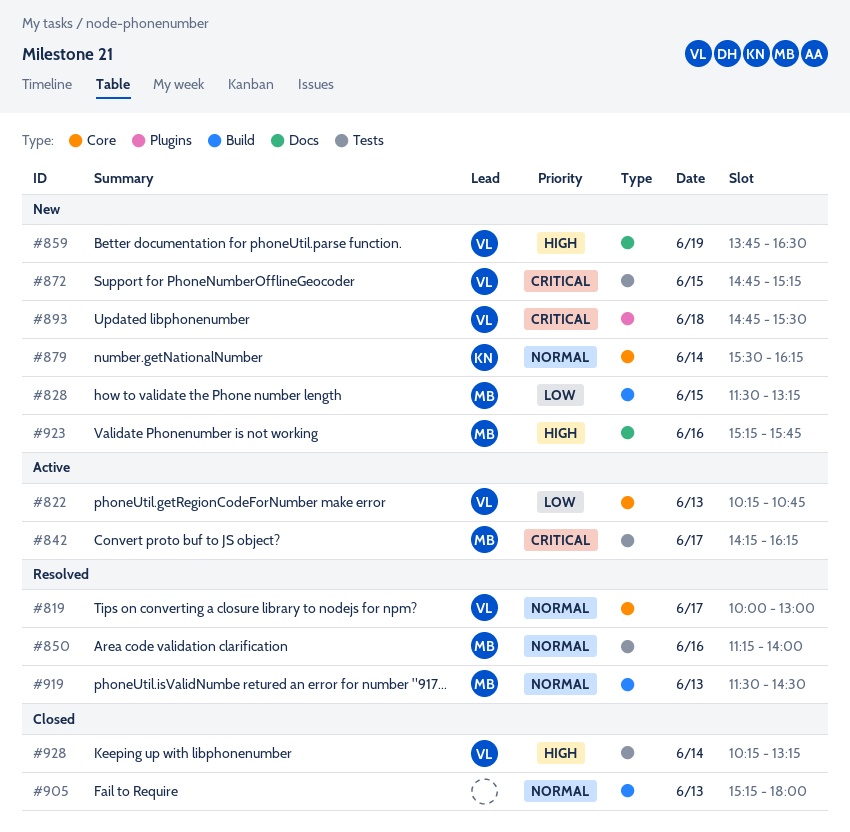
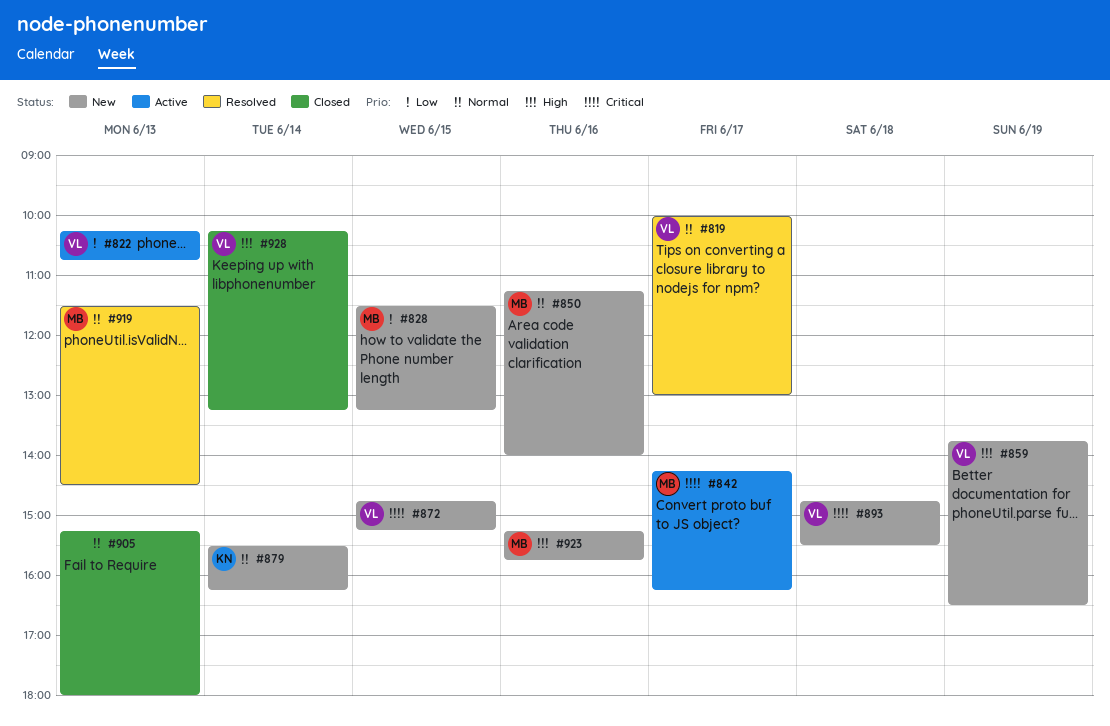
#850, status: Resolved -> New

